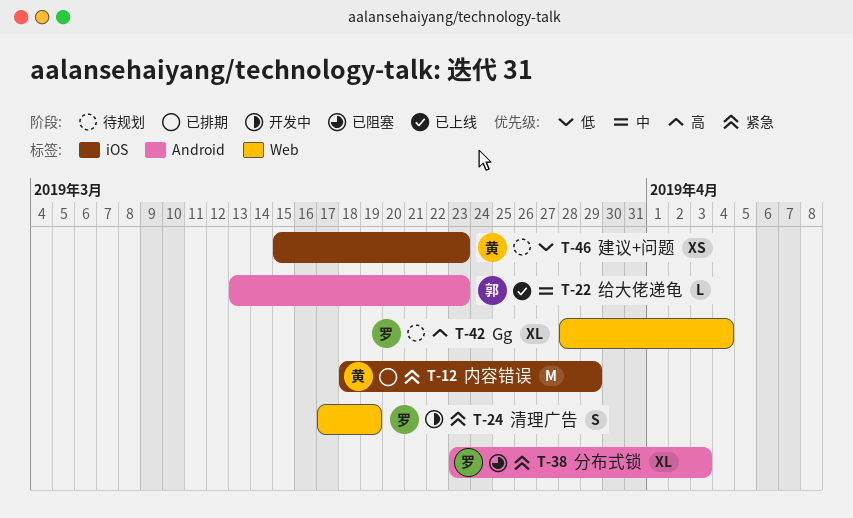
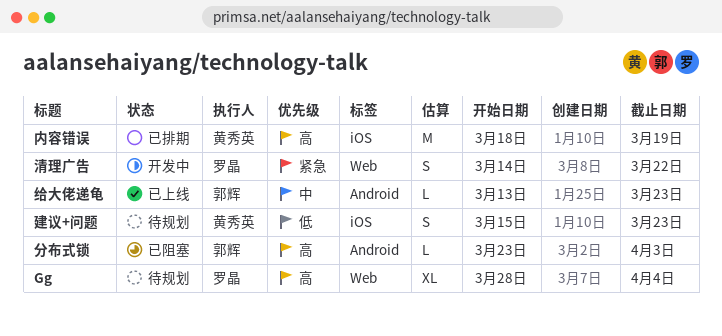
内容错误, priority: 紧急 -> 高
内容错误, due: Mar 29 -> Mar 19
分布式锁, owner: 罗晶 -> 郭辉
分布式锁, priority: 紧急 -> 高
分布式锁, estimate: XL -> L
建议+问题, estimate: XS -> S
清理广告, start: Mar 17 -> Mar 14
清理广告, due: Mar 19 -> Mar 22

